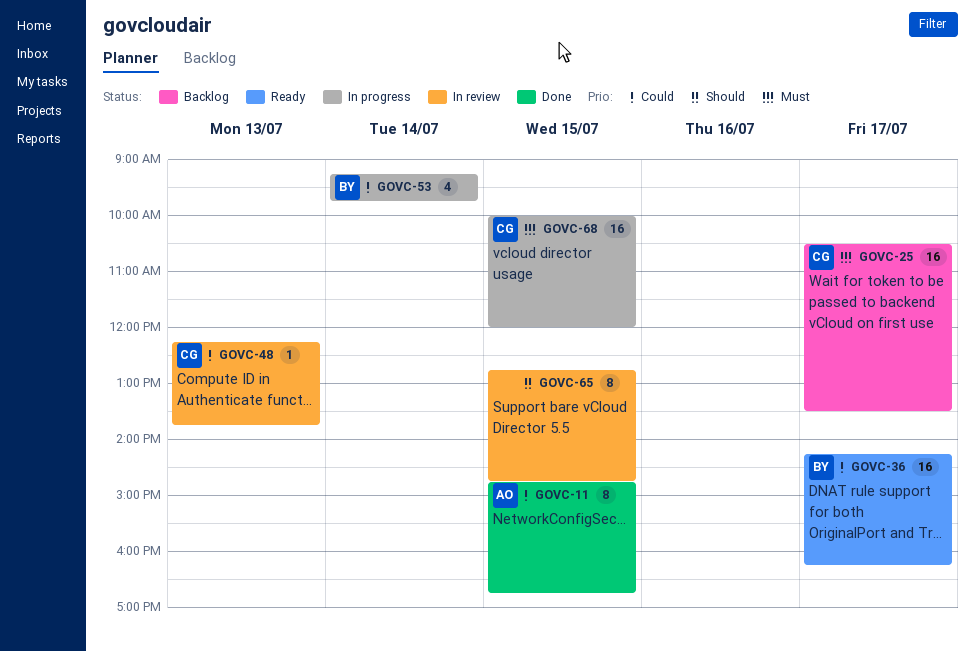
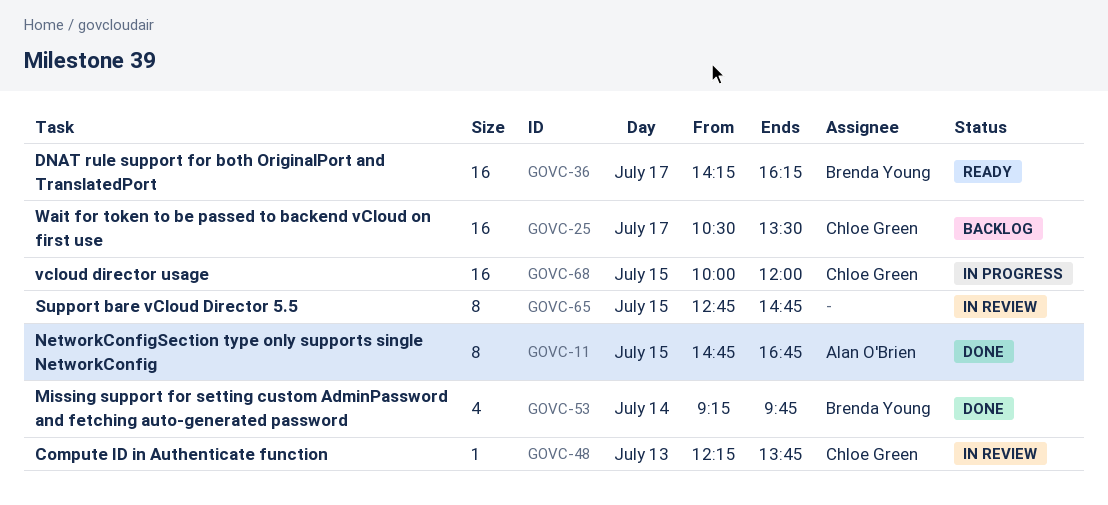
GOVC-53, status: In progress -> Done

